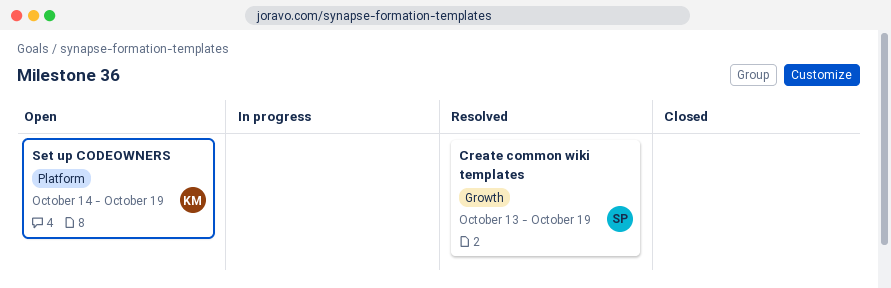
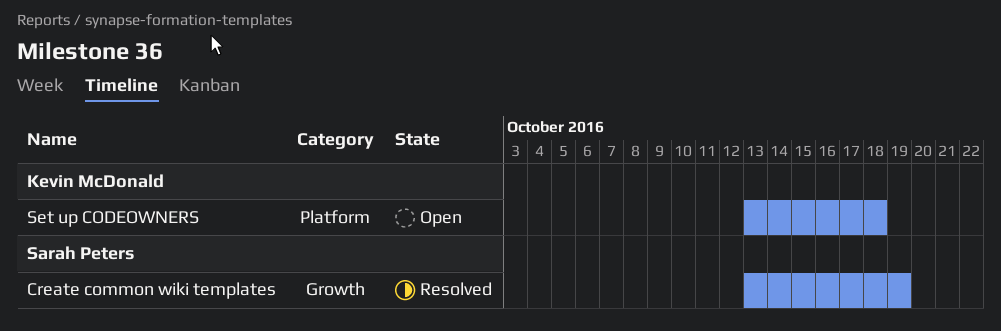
Set up CODEOWNERS, start: Oct 14 -> Oct 13
Set up CODEOWNERS, due: Oct 19 -> Oct 18

